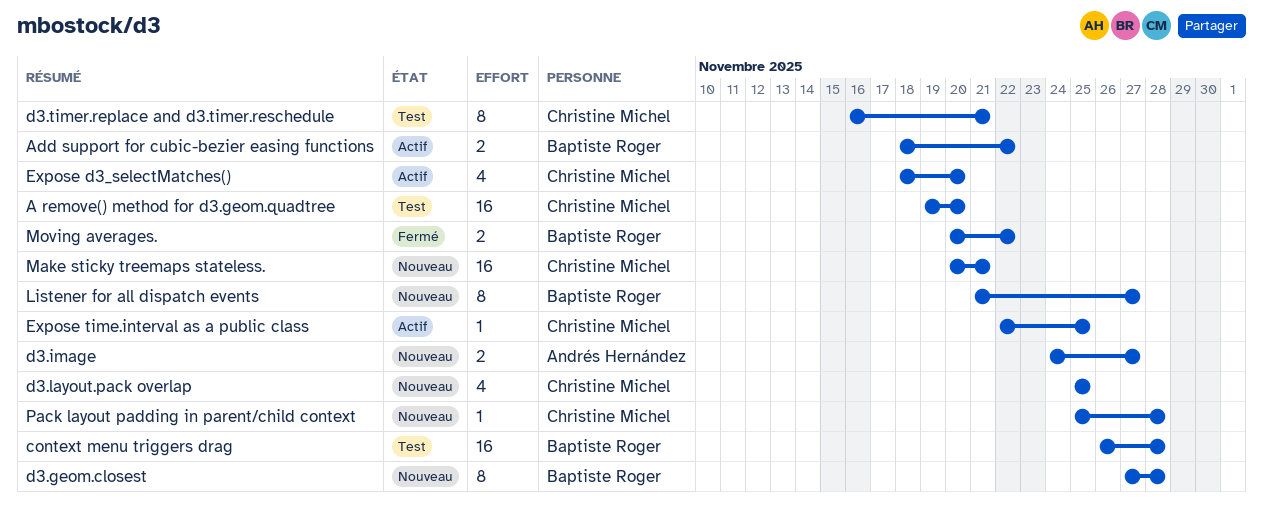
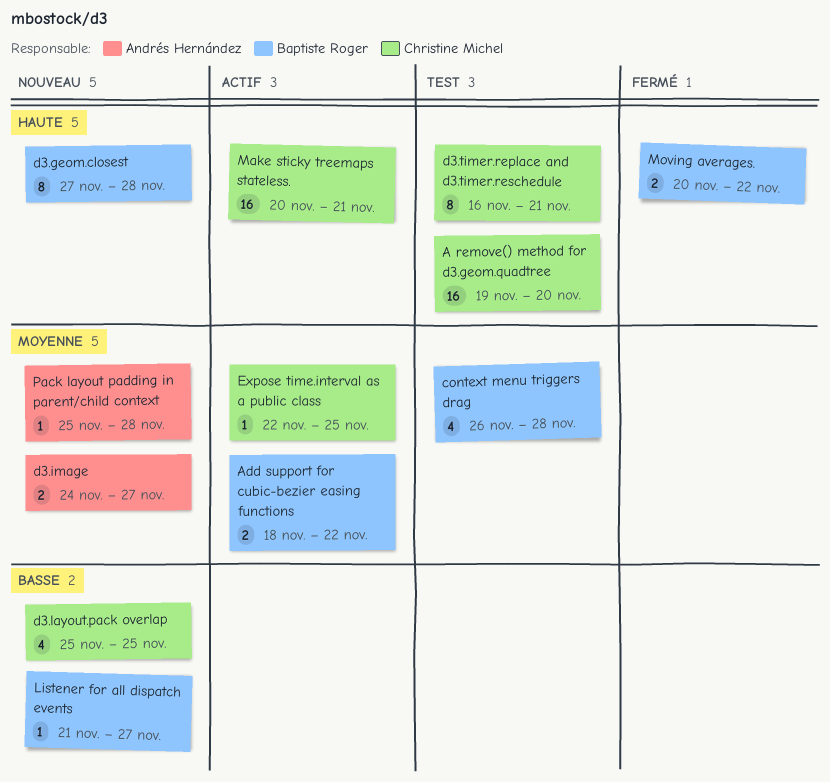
context menu triggers drag, estimate: 16 -> 4
Expose d3_selectMatches(): present -> none
Listener for all dispatch events, estimate: 8 -> 1
Make sticky treemaps stateless., status: Nouveau -> Actif
Pack layout padding in parent/child context, owner: Christine Michel -> Andrés Hernández

